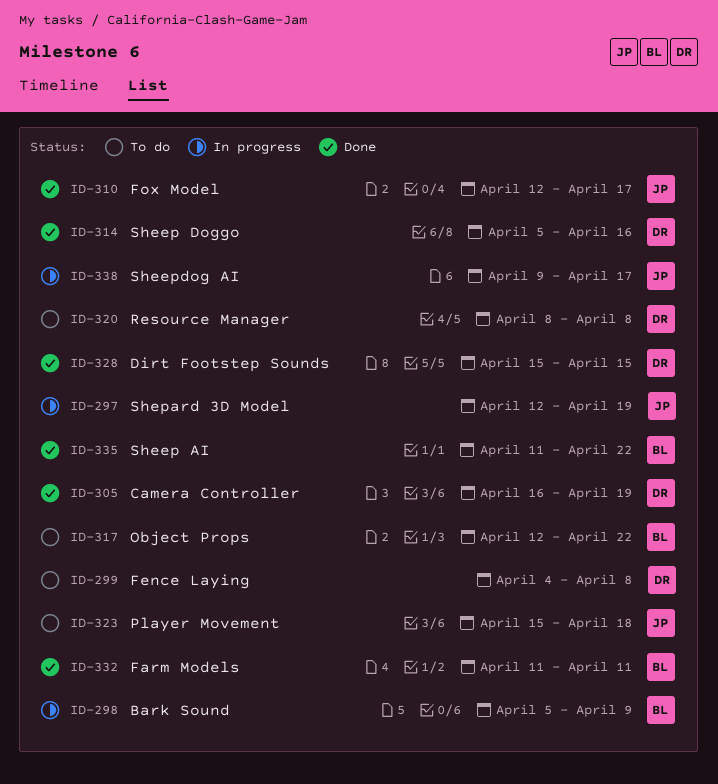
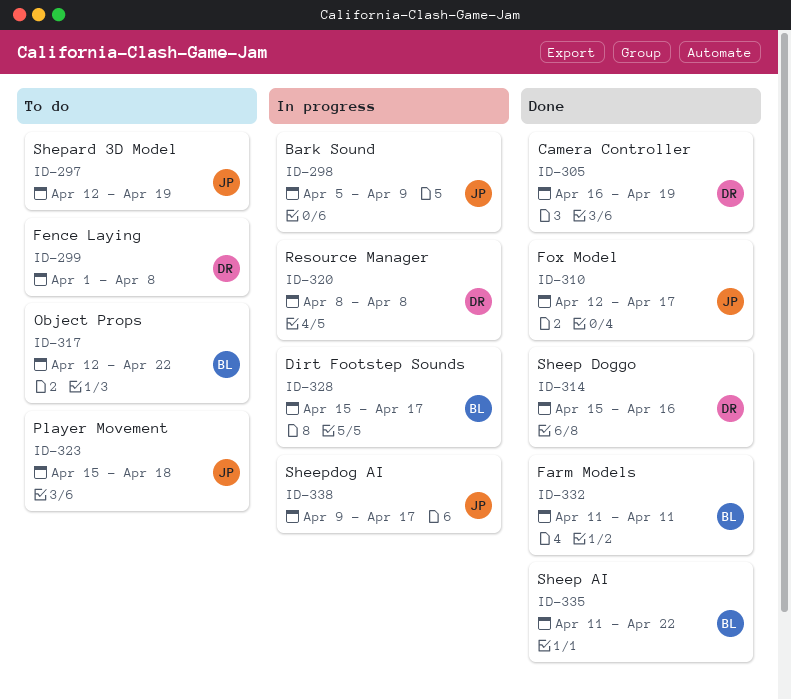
ID-297, status: In progress -> To do
ID-298, owner: BL -> JP
ID-299, start: Apr 4 -> Apr 1
ID-314, start: Apr 5 -> Apr 15
ID-320, status: To do -> In progress
ID-328, status: Done -> In progress
ID-328, owner: DR -> BL
ID-328, due: Apr 15 -> Apr 17

